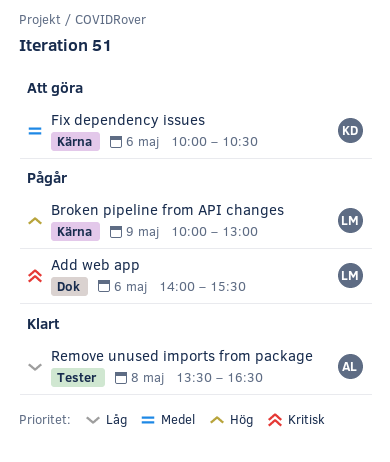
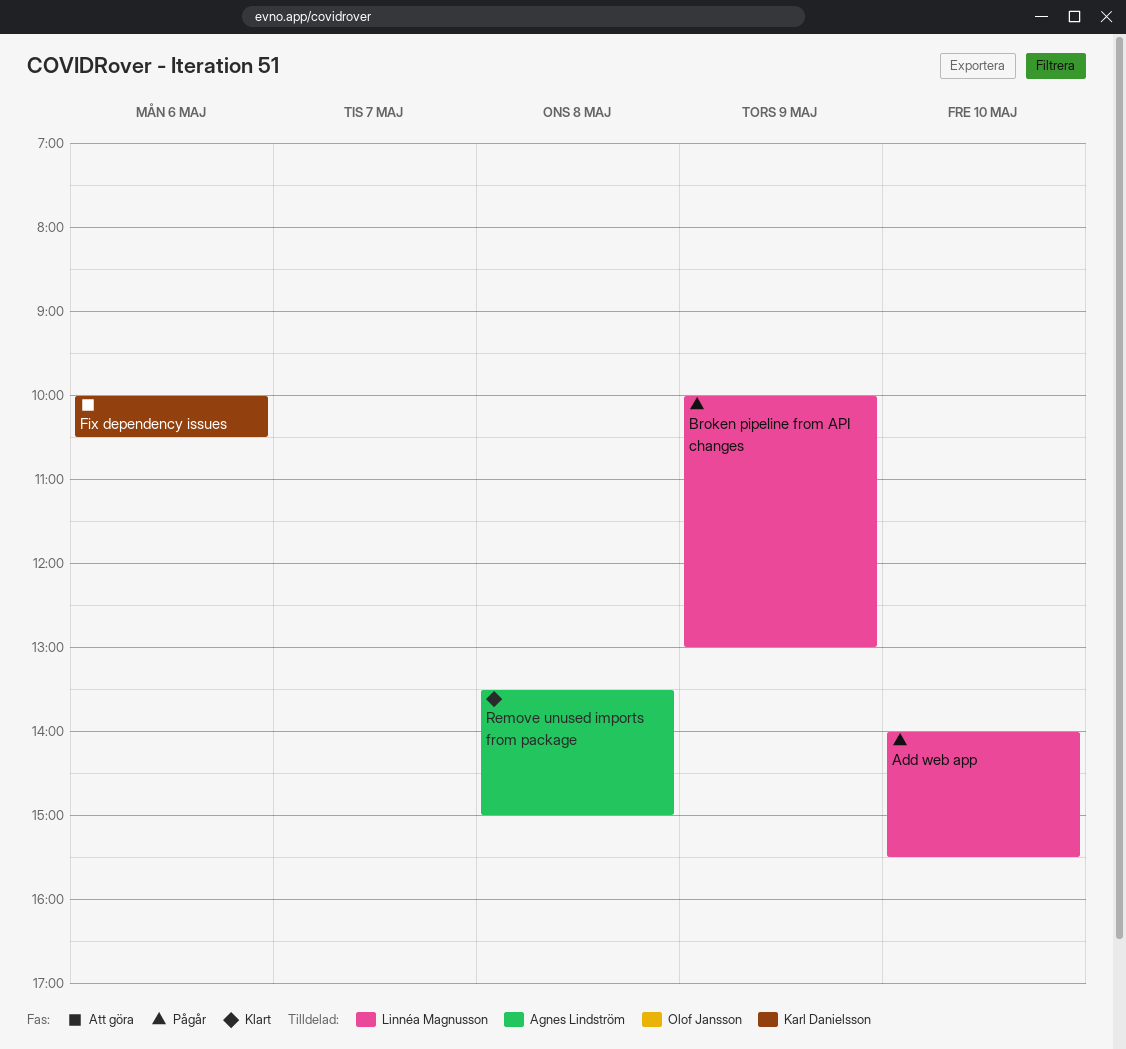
Add web app, day: May 6 -> May 10
Remove unused imports from package, ends: 16:30 -> 15:00

